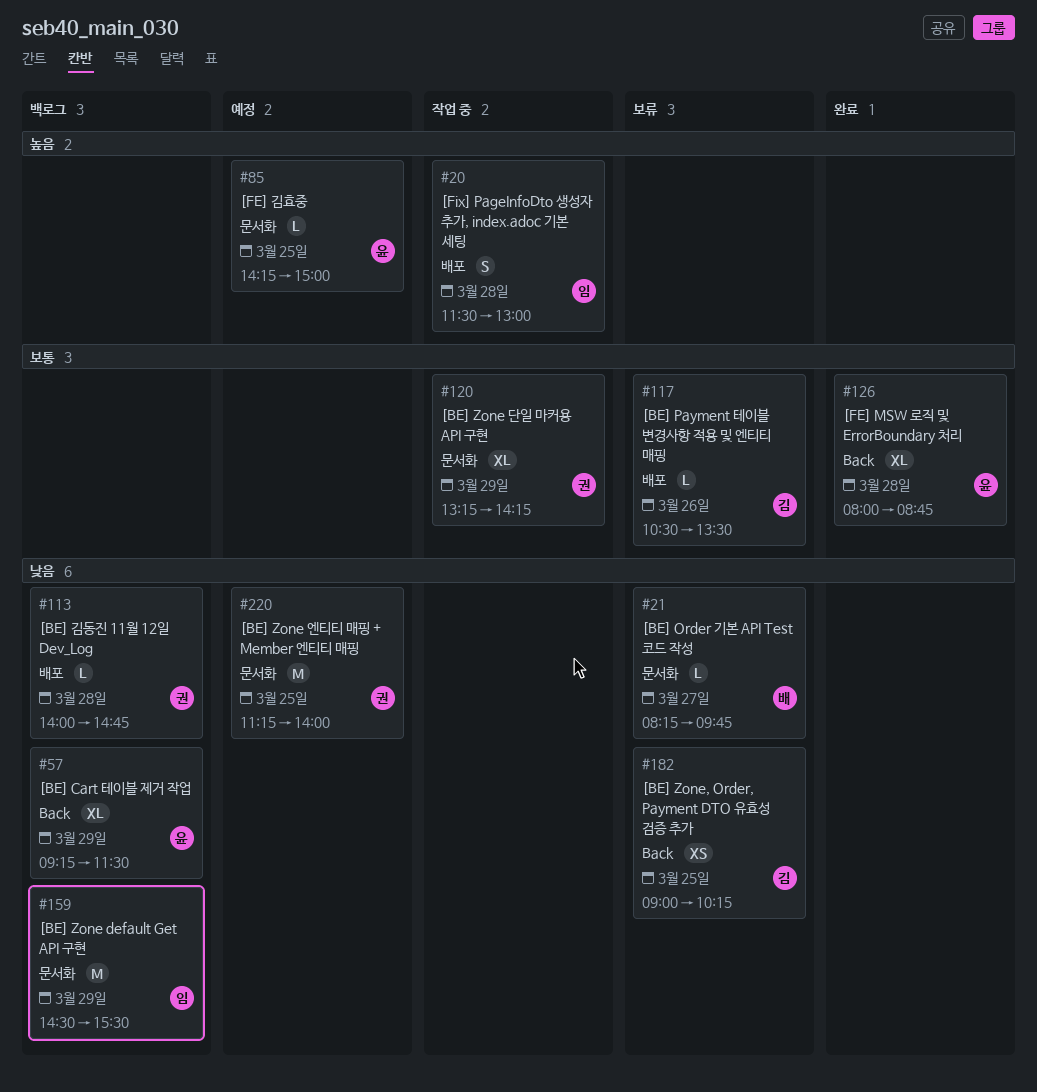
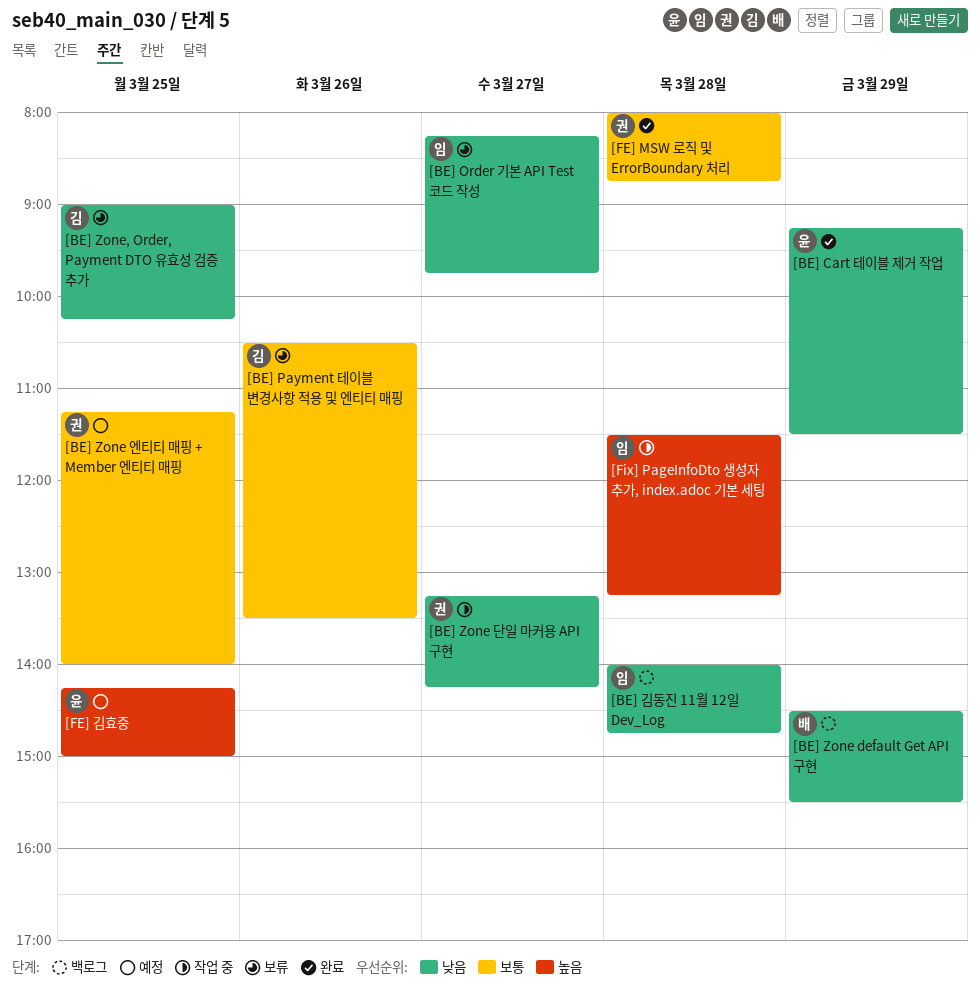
[BE] Cart 테이블 제거 작업, status: 백로그 -> 완료
[BE] Order 기본 API Test 코드 작성, owner: 배 -> 임
[BE] Zone default Get API 구현, owner: 임 -> 배
[BE] Zone 단일 마커용 API 구현, priority: 보통 -> 낮음
[BE] Zone 단일 마커용 API 구현, day: Mar 29 -> Mar 27
[BE] Zone 엔티티 매핑 + Member 엔티티 매핑, priority: 낮음 -> 보통
[BE] 김동진 11월 12일 Dev_Log, owner: 권 -> 임
[FE] MSW 로직 및 ErrorBoundary 처리, owner: 윤 -> 권
[Fix] PageInfoDto 생성자 추가, index.adoc 기본 세팅, ends: 13:00 -> 13:15

